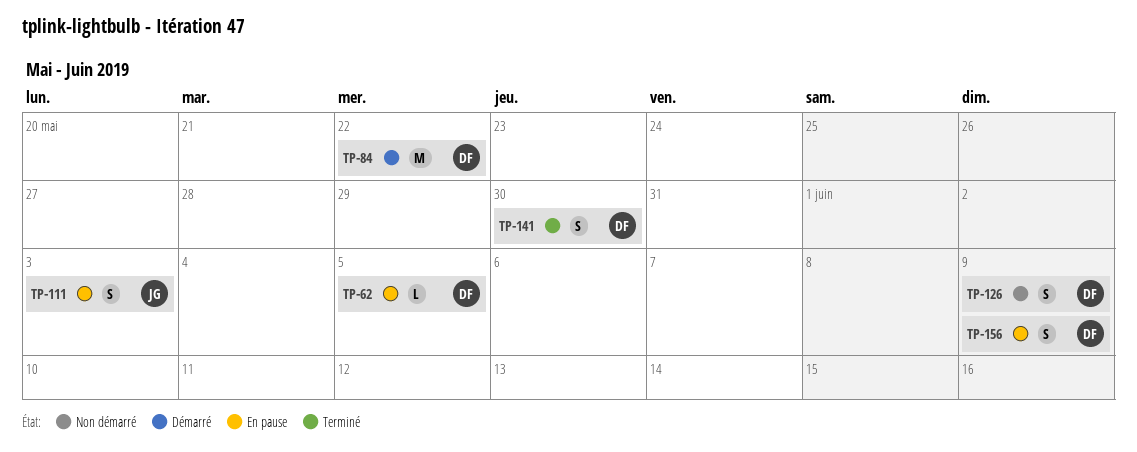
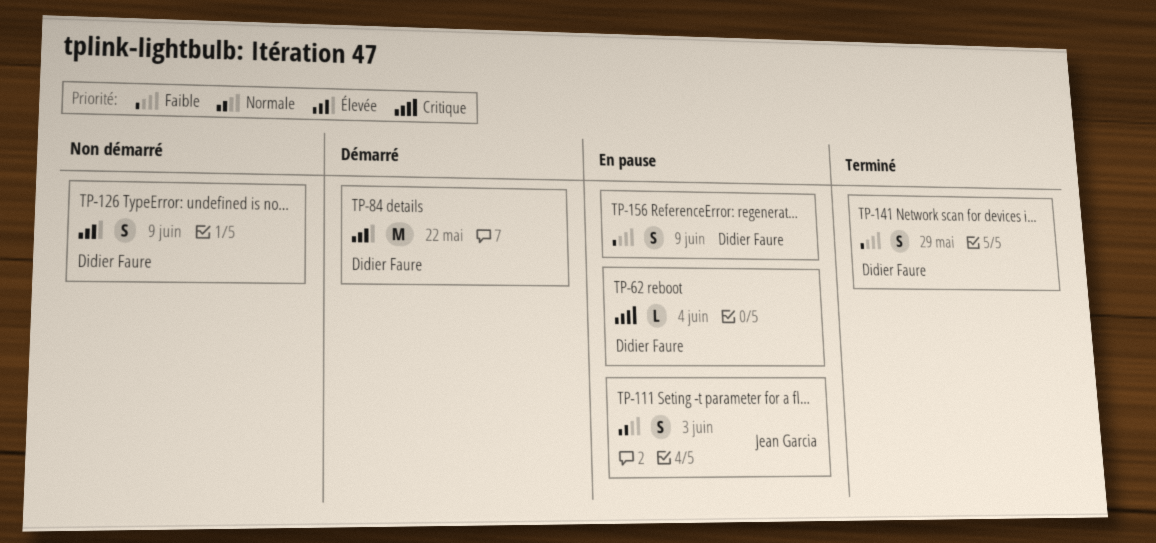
TP-62, due: Jun 5 -> Jun 4
TP-141, due: May 30 -> May 29

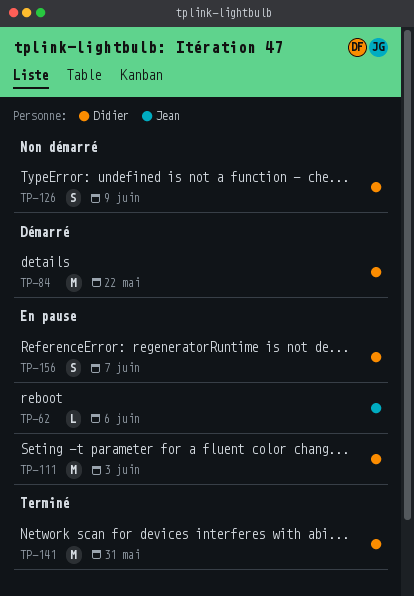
TP-62, owner: Didier Faure -> Jean Garcia
TP-62, due: Jun 4 -> Jun 6
TP-111, owner: Jean Garcia -> Didier Faure
TP-111, estimate: S -> M
TP-141, estimate: S -> M
TP-141, due: May 29 -> May 31
TP-156, due: Jun 9 -> Jun 7

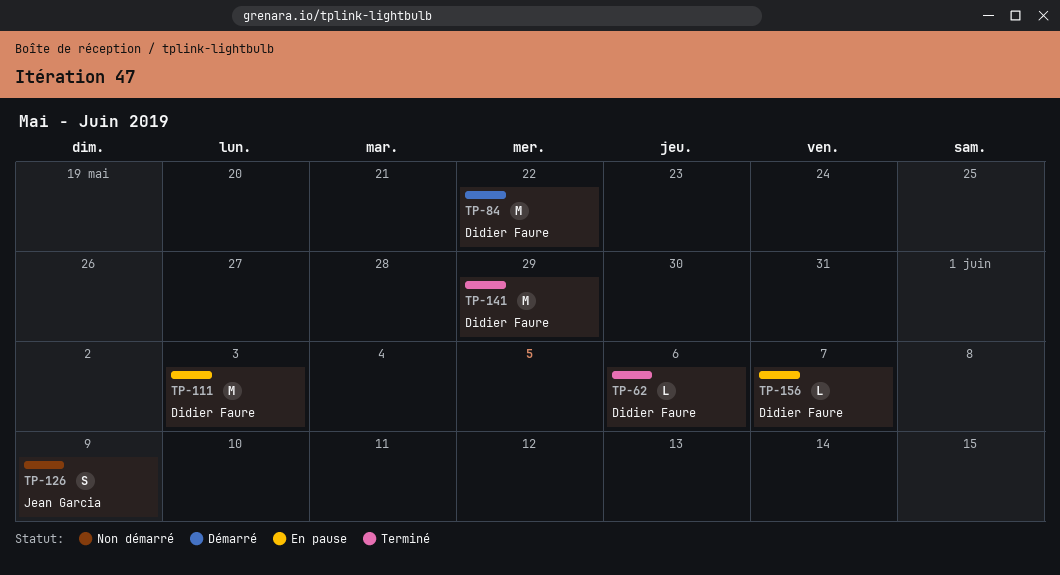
TP-62, status: En pause -> Terminé
TP-62, owner: Jean Garcia -> Didier Faure
TP-126, owner: Didier Faure -> Jean Garcia
TP-141, due: May 31 -> May 29
TP-156, estimate: S -> L

